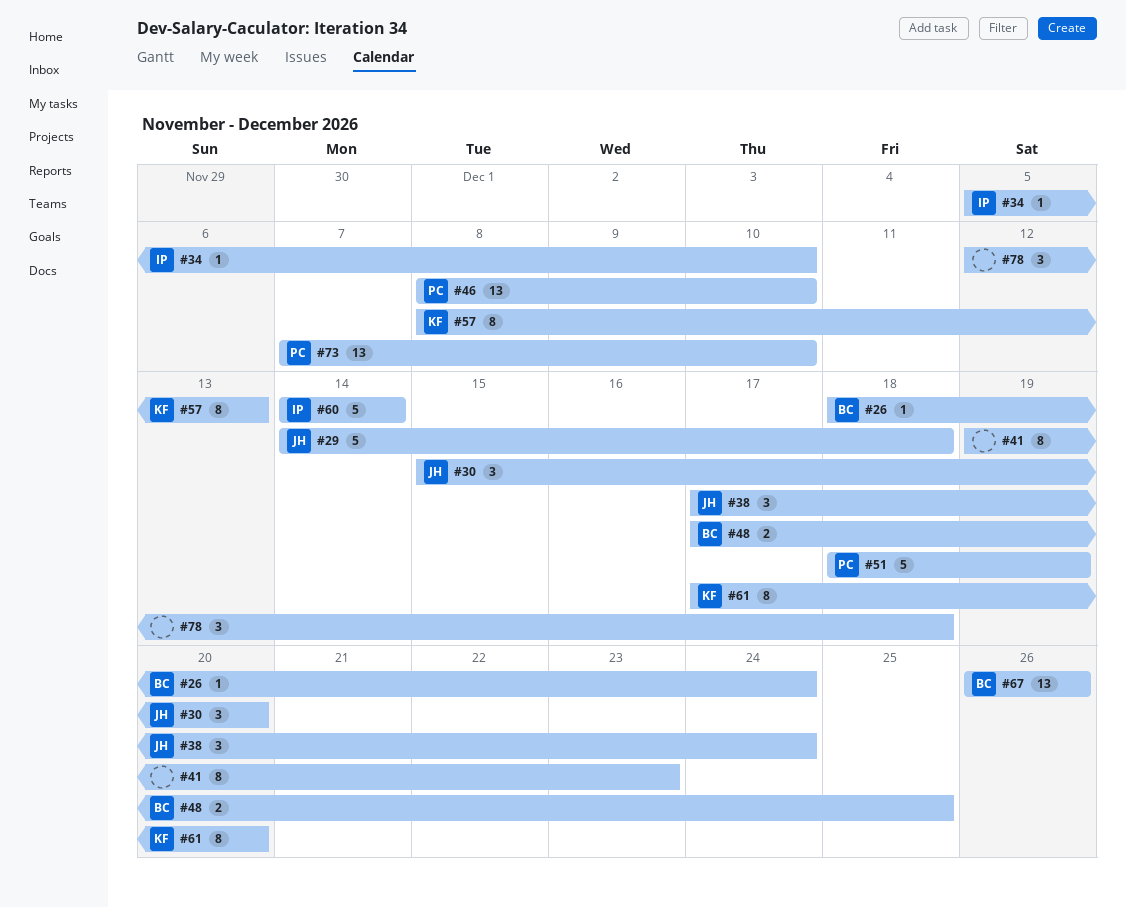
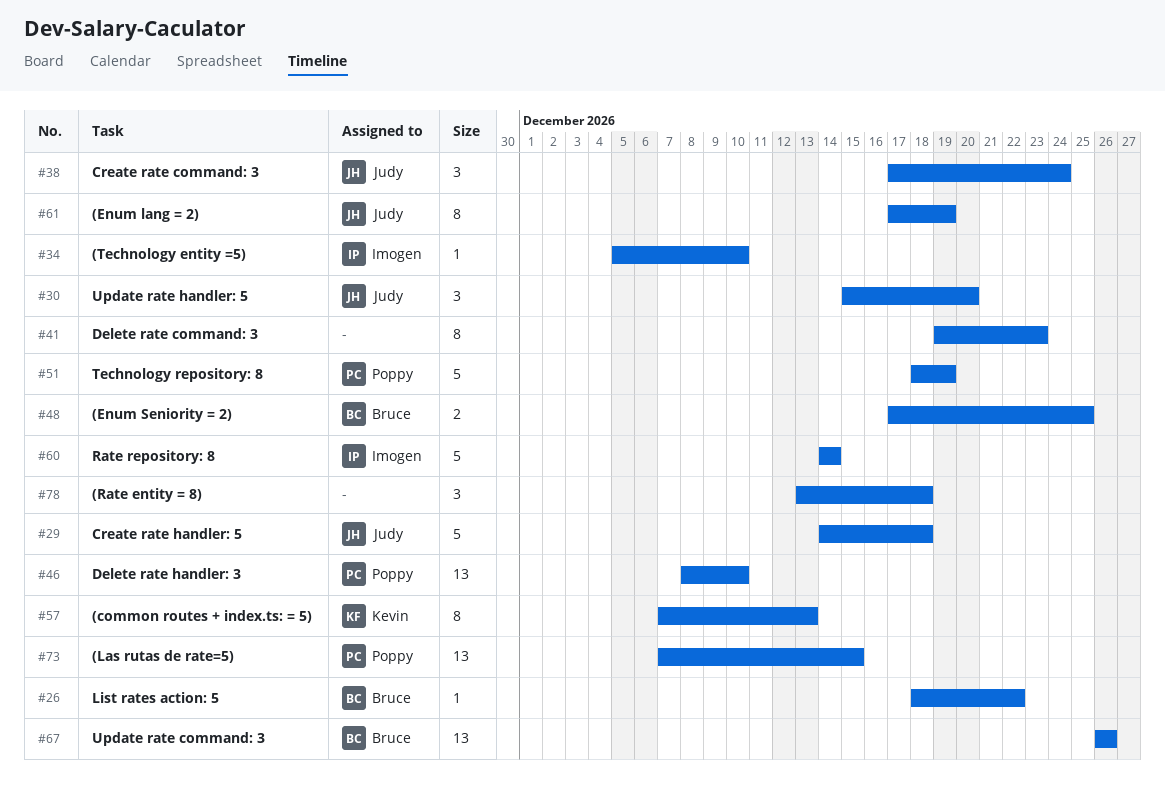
#26, due: Dec 24 -> Dec 22
#57, start: Dec 8 -> Dec 7
#61, owner: Kevin -> Judy
#61, due: Dec 20 -> Dec 19
#73, due: Dec 10 -> Dec 15
#78, start: Dec 12 -> Dec 13

